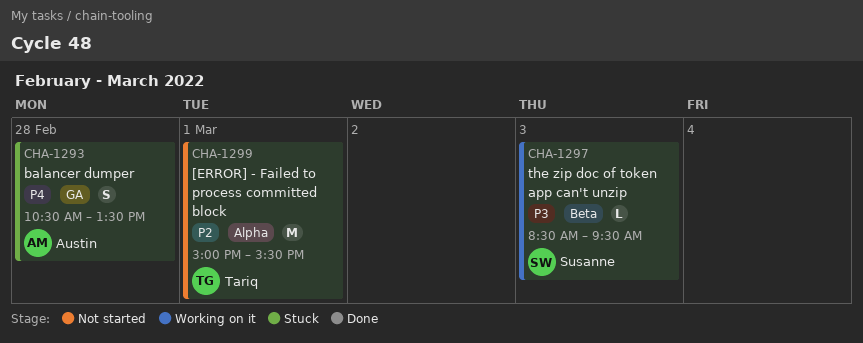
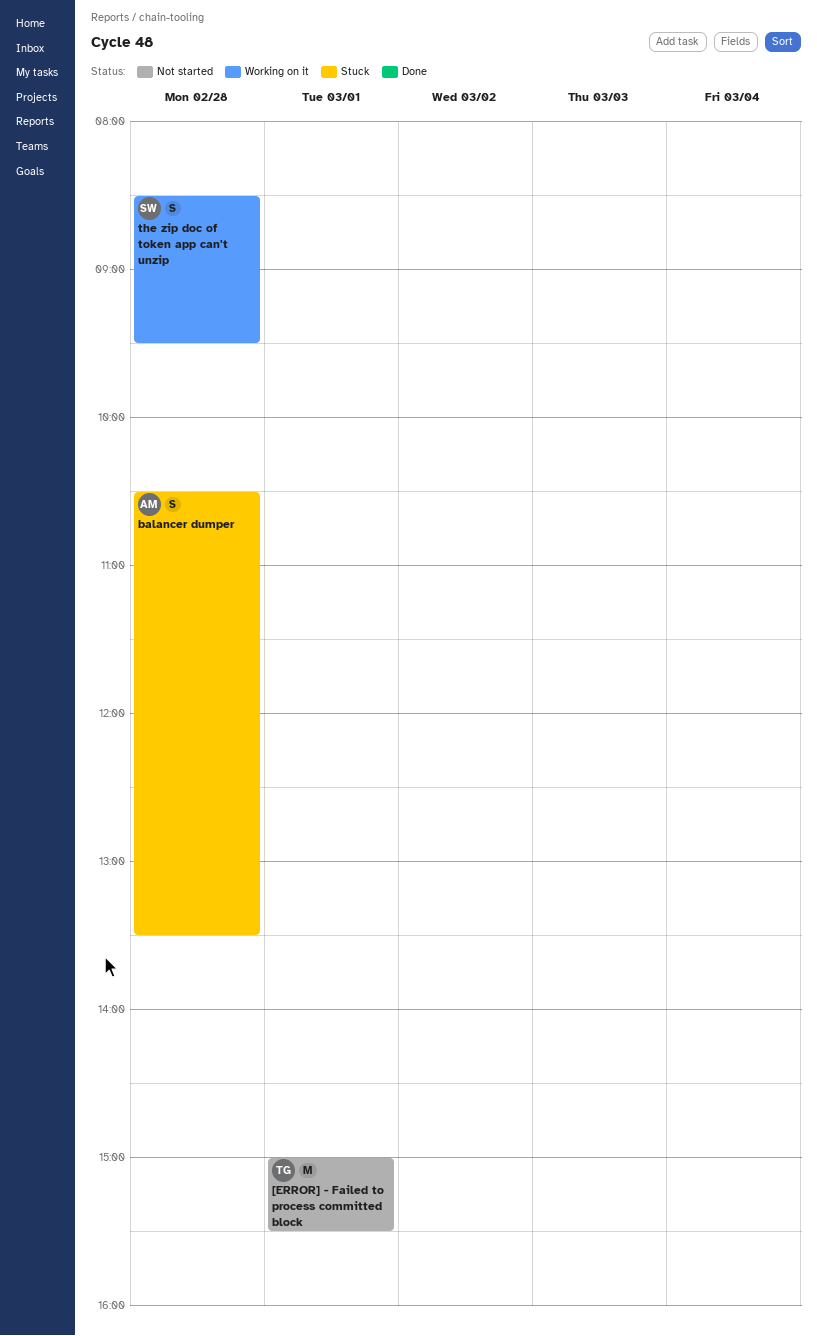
the zip doc of token app can't unzip, estimate: L -> S
the zip doc of token app can't unzip, day: Mar 3 -> Feb 28

